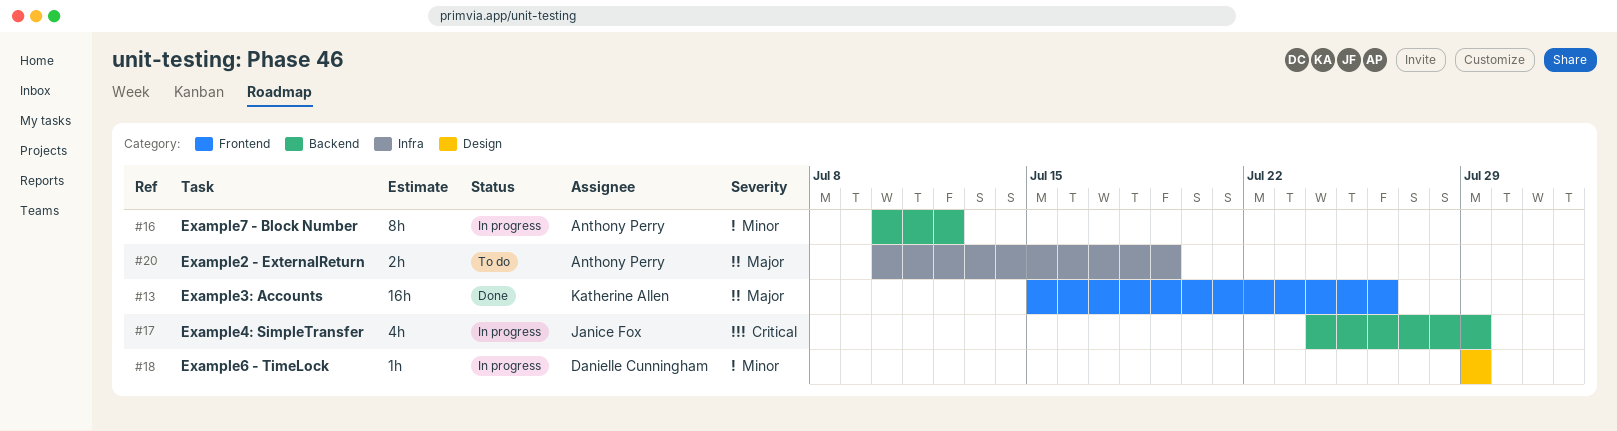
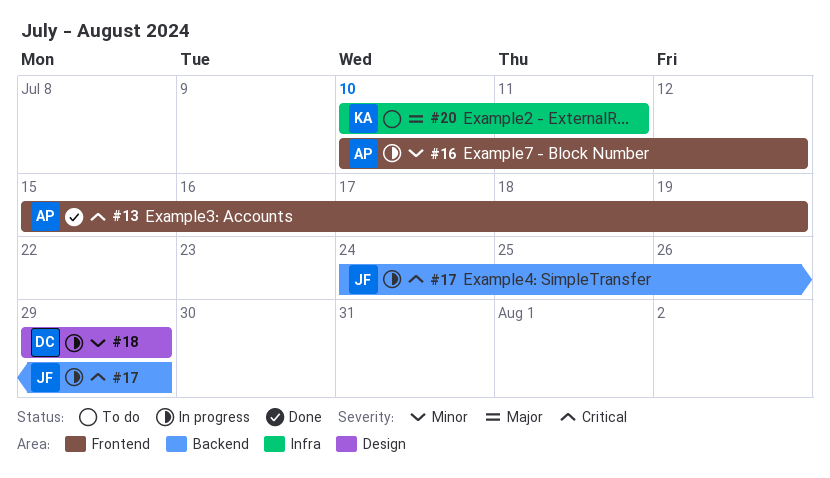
#13, owner: Katherine Allen -> Anthony Perry
#13, priority: Major -> Critical
#13, due: Jul 26 -> Jul 19
#16, label: Backend -> Frontend
#20, owner: Anthony Perry -> Katherine Allen
#20, due: Jul 19 -> Jul 11

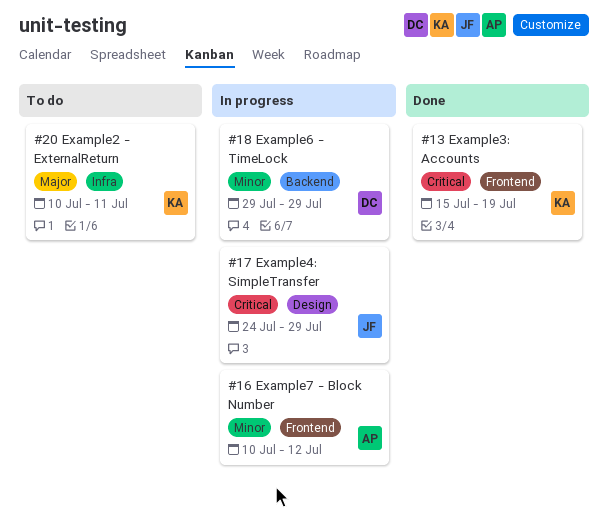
#13, owner: AP -> KA
#17, label: Backend -> Design
#18, label: Design -> Backend

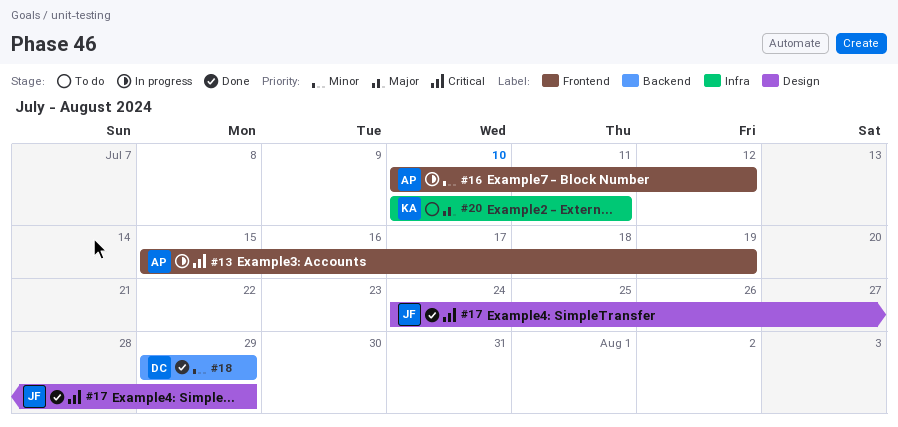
#13, status: Done -> In progress
#13, owner: KA -> AP
#17, status: In progress -> Done
#18, status: In progress -> Done

